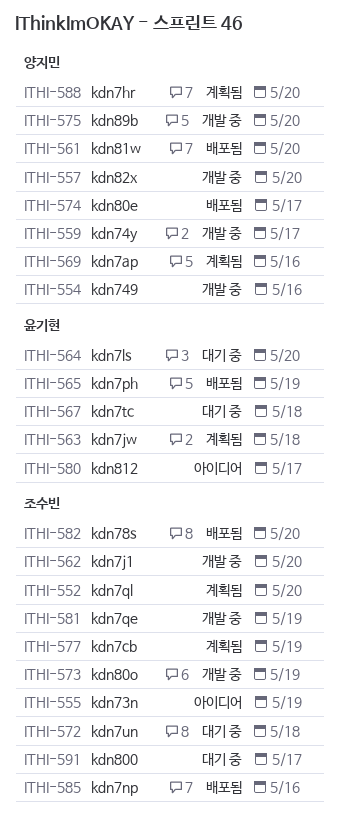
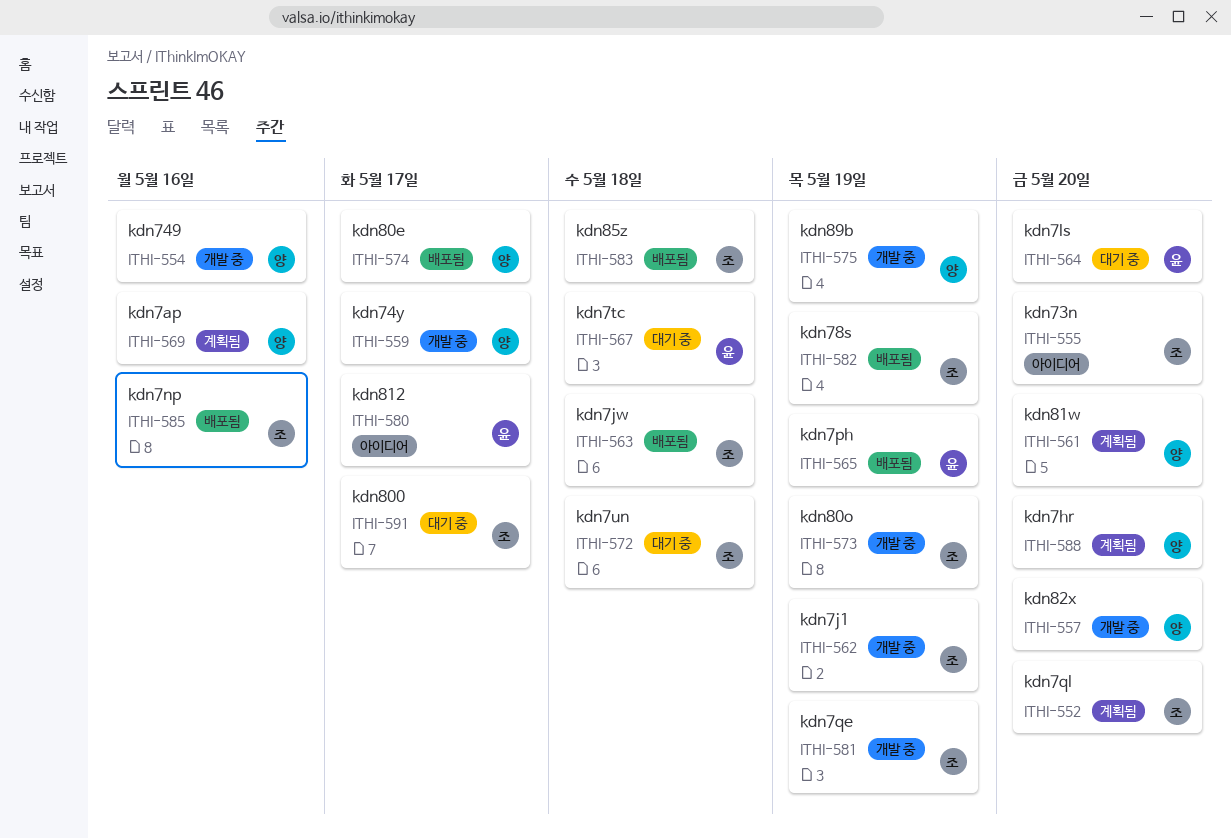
ITHI-555, due: May 19 -> May 20
ITHI-561, status: 배포됨 -> 계획됨
ITHI-562, due: May 20 -> May 19
ITHI-563, status: 계획됨 -> 배포됨
ITHI-563, owner: 윤기현 -> 조수빈
ITHI-575, due: May 20 -> May 19
ITHI-577: present -> none
ITHI-582, due: May 20 -> May 19
ITHI-583: none -> present

